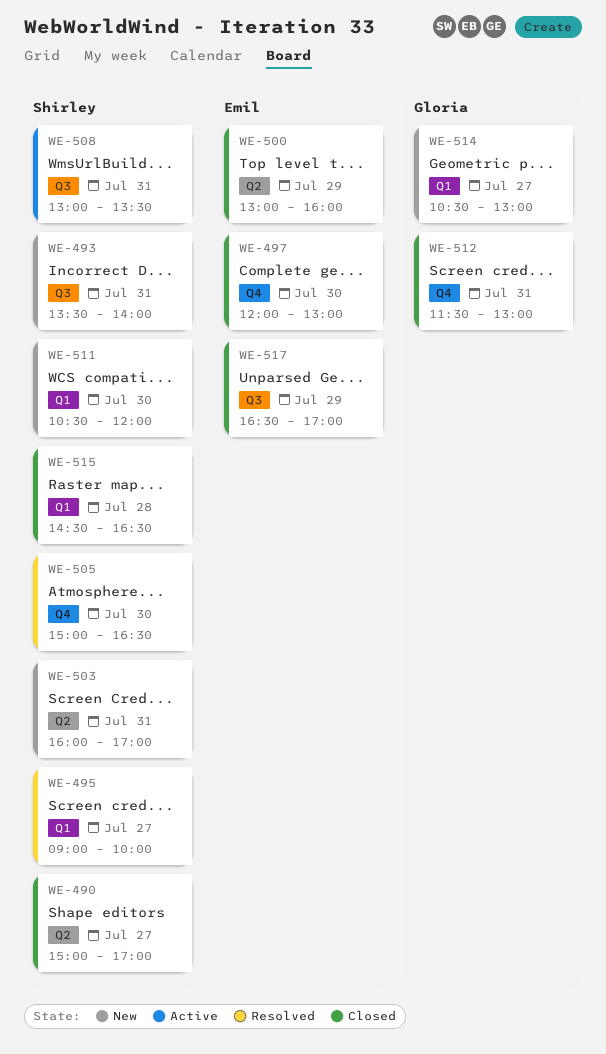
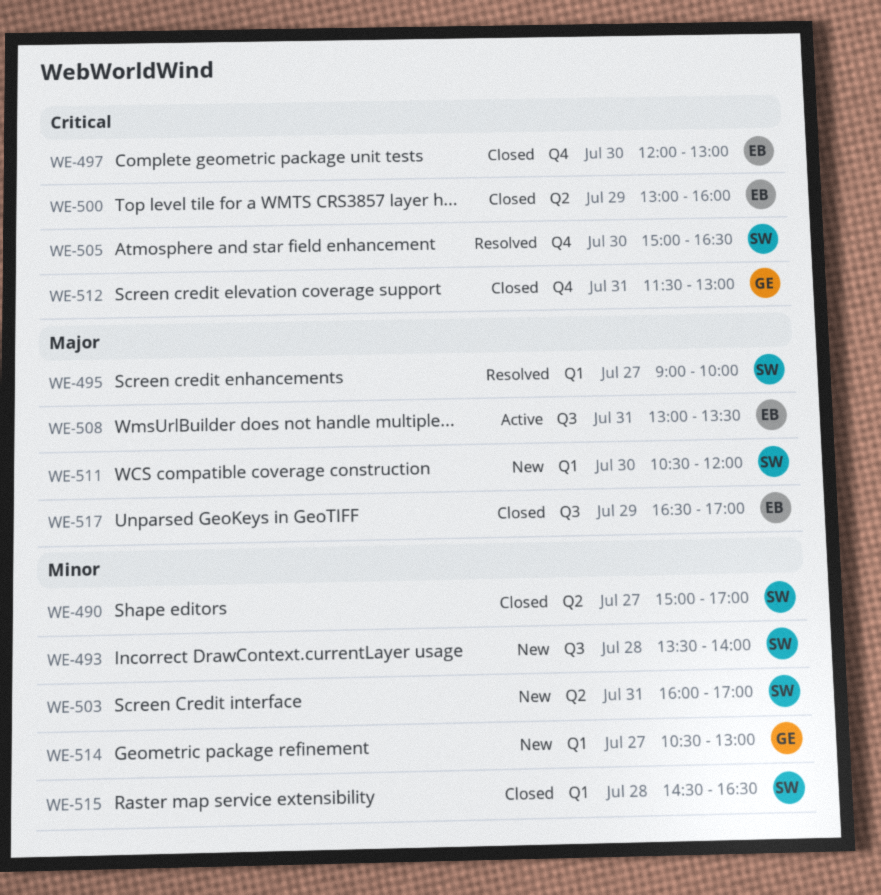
WE-493, day: Jul 31 -> Jul 28
WE-508, owner: Shirley -> Emil

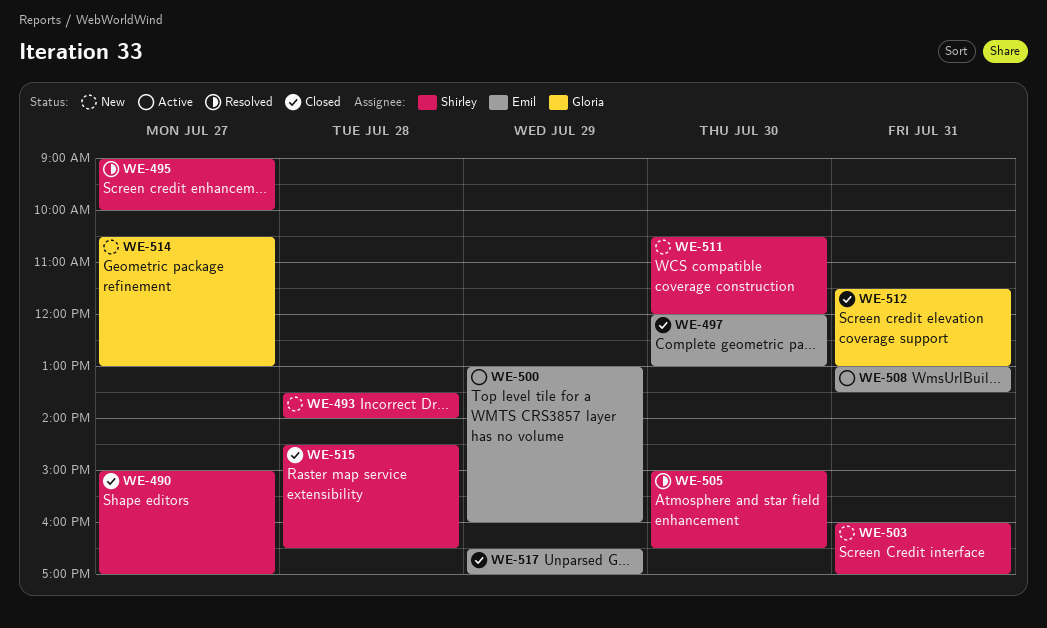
WE-500, status: Closed -> Active

